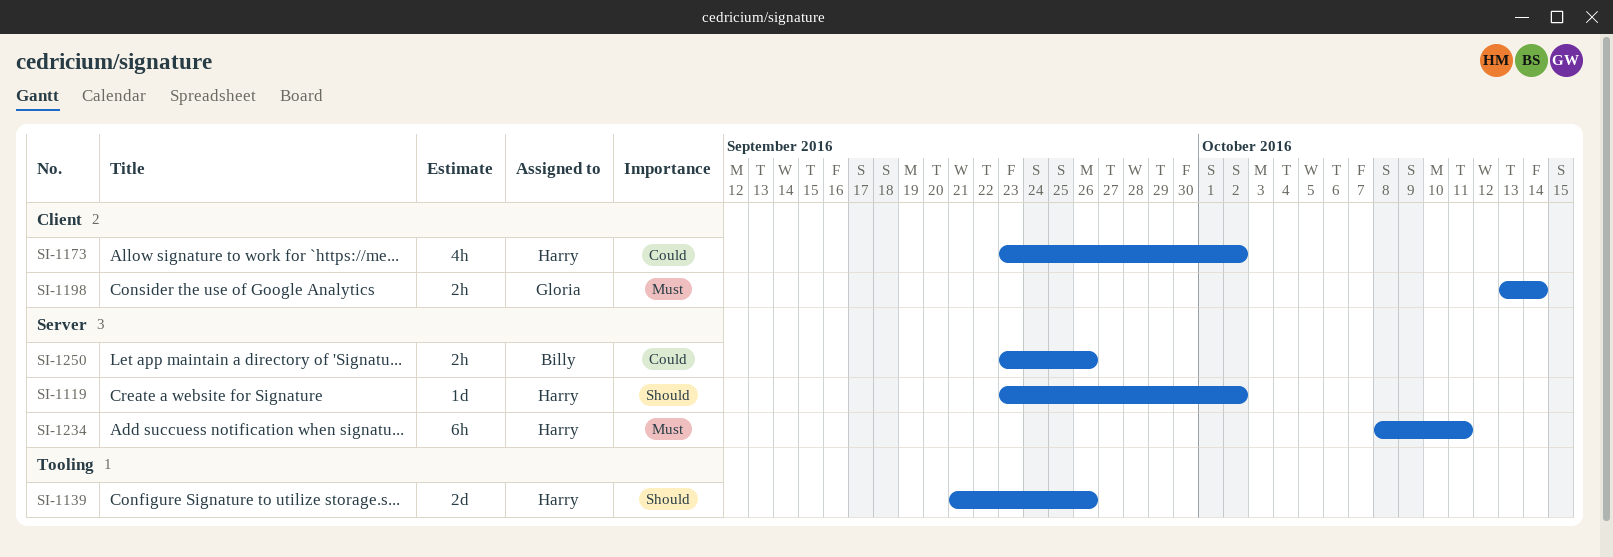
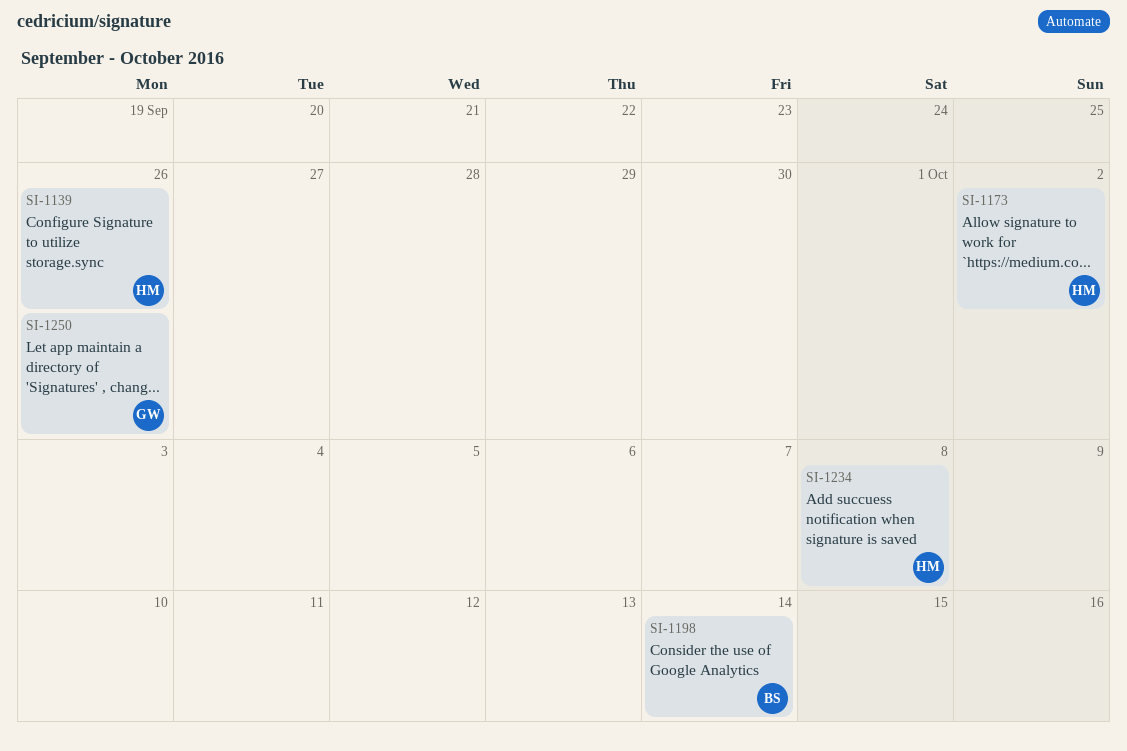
SI-1119: present -> none
SI-1198, owner: Gloria -> Billy
SI-1234, due: Oct 11 -> Oct 8
SI-1250, owner: Billy -> Gloria

